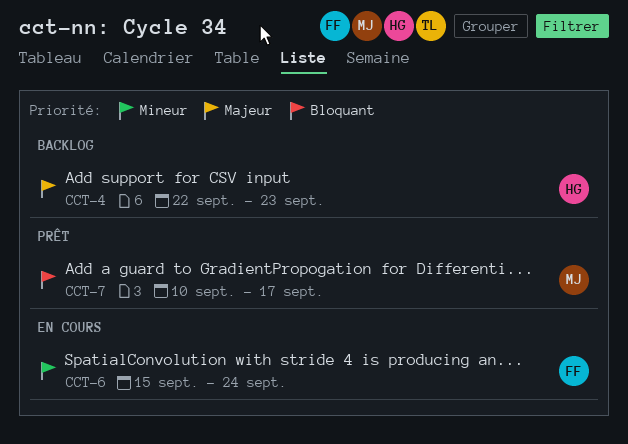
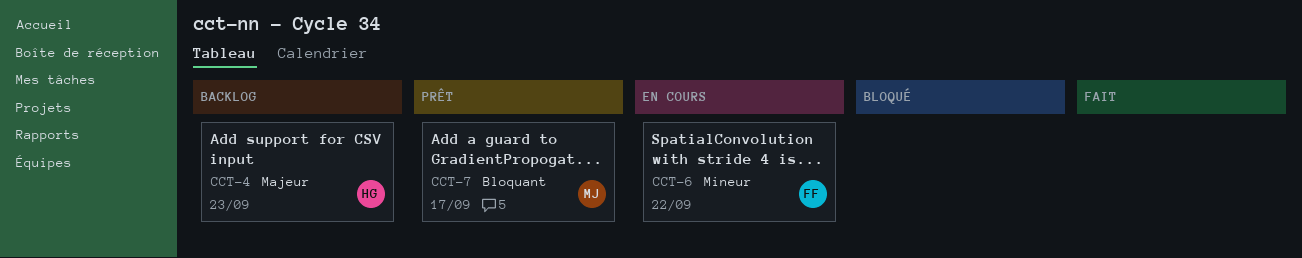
CCT-6, due: Sep 24 -> Sep 22

